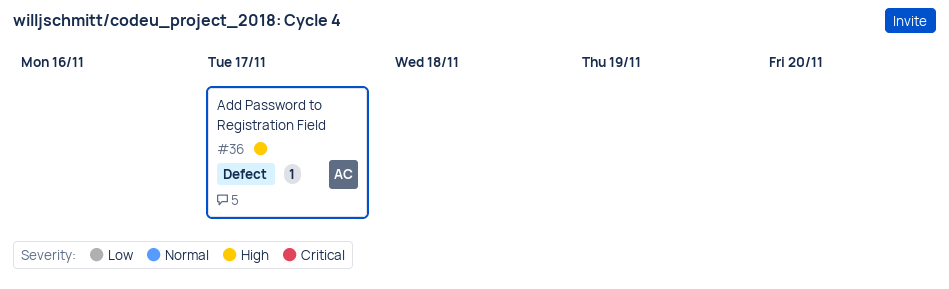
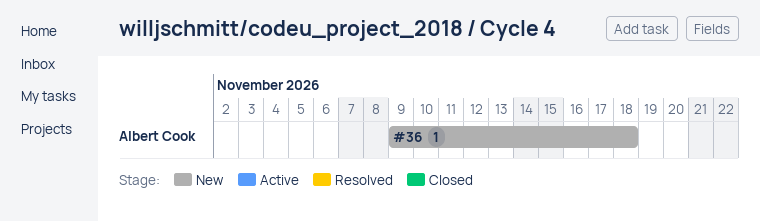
#36, due: Nov 17 -> Nov 18

